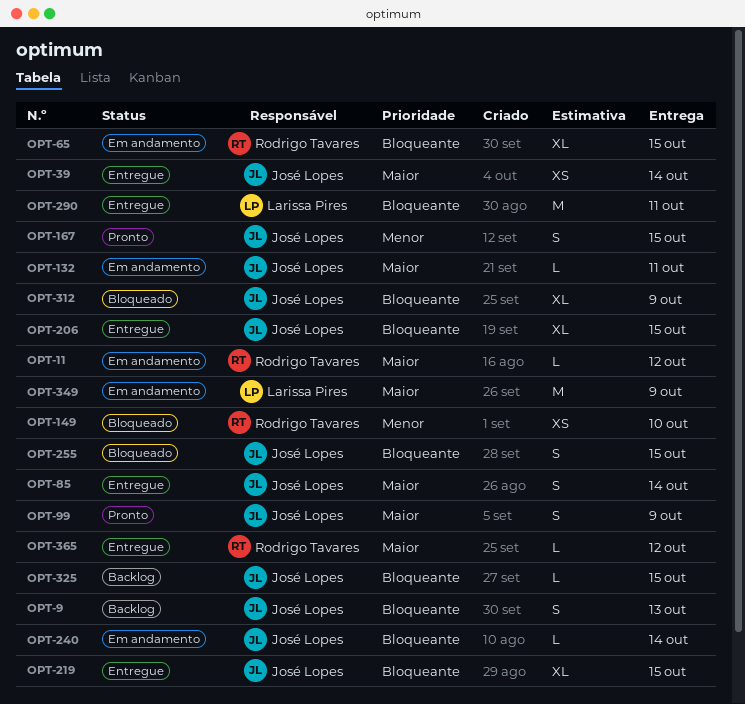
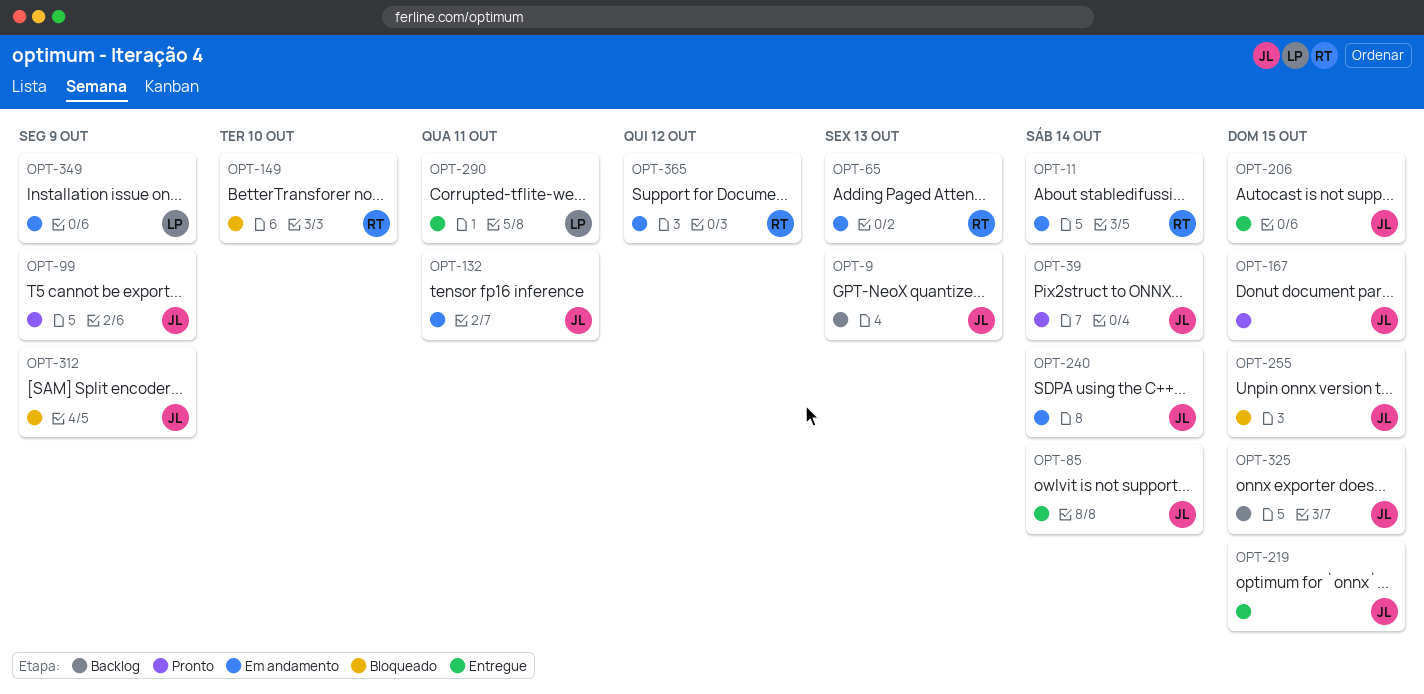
OPT-11, due: Oct 12 -> Oct 14
OPT-39, status: Entregue -> Pronto
OPT-65, due: Oct 15 -> Oct 13
OPT-365, status: Entregue -> Em andamento

